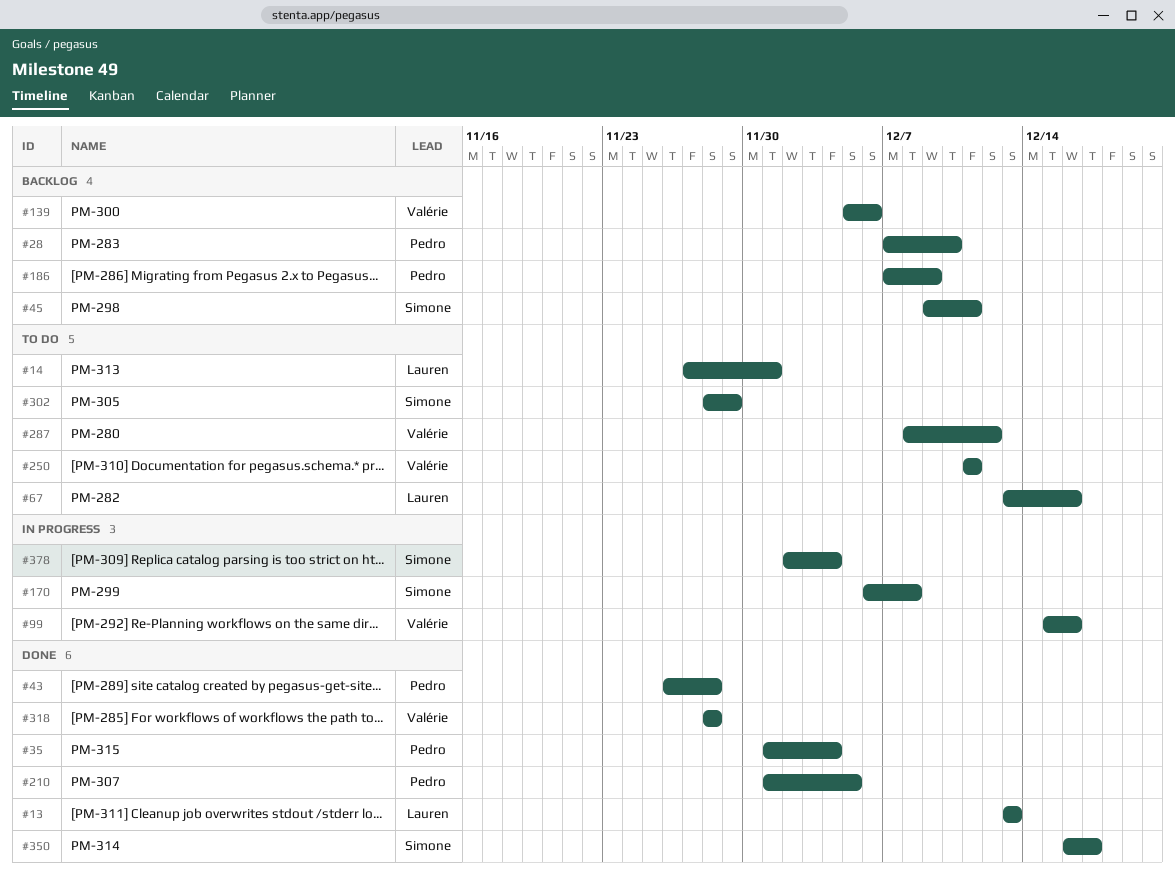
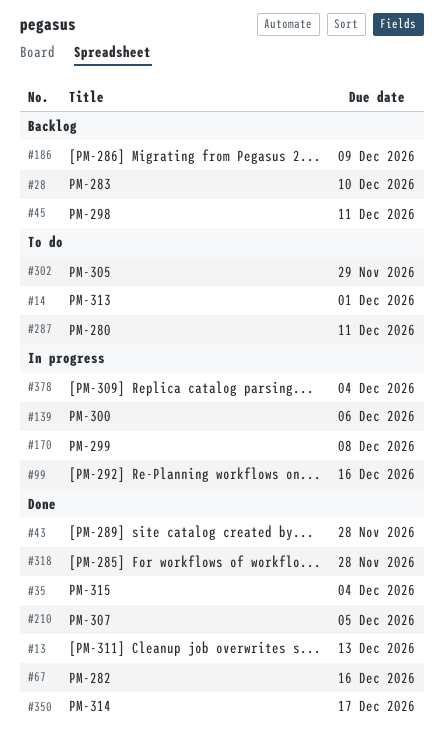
#67, status: To do -> Done
#139, status: Backlog -> In progress
#250: present -> none
#287, due: Dec 12 -> Dec 11

